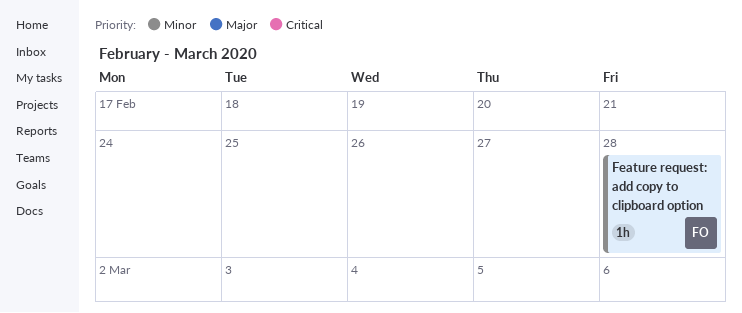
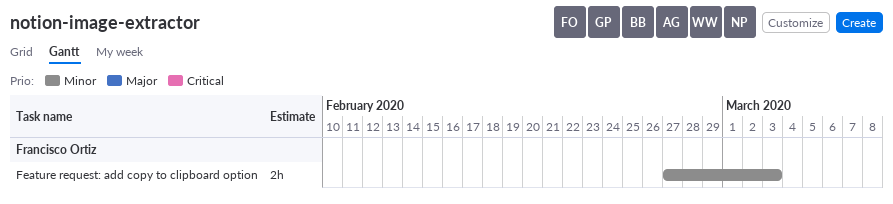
Feature request: add copy to clipboard option, estimate: 1h -> 2h
Feature request: add copy to clipboard option, due: Feb 28 -> Mar 3

